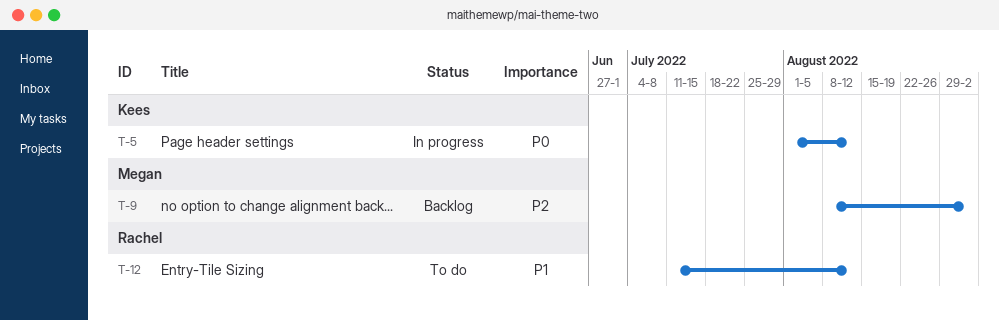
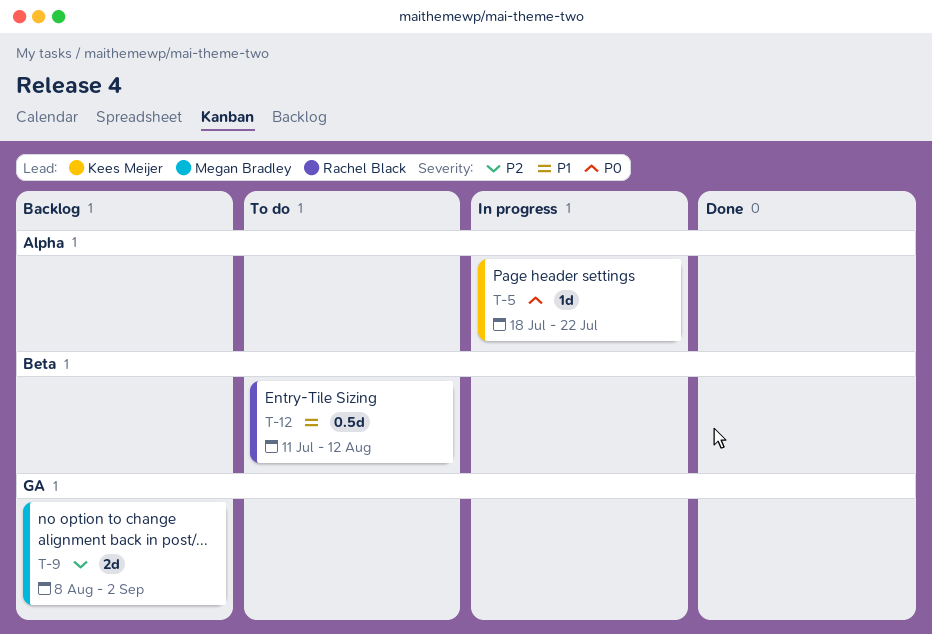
T-5, start: Aug 1 -> Jul 18
T-5, due: Aug 12 -> Jul 22

